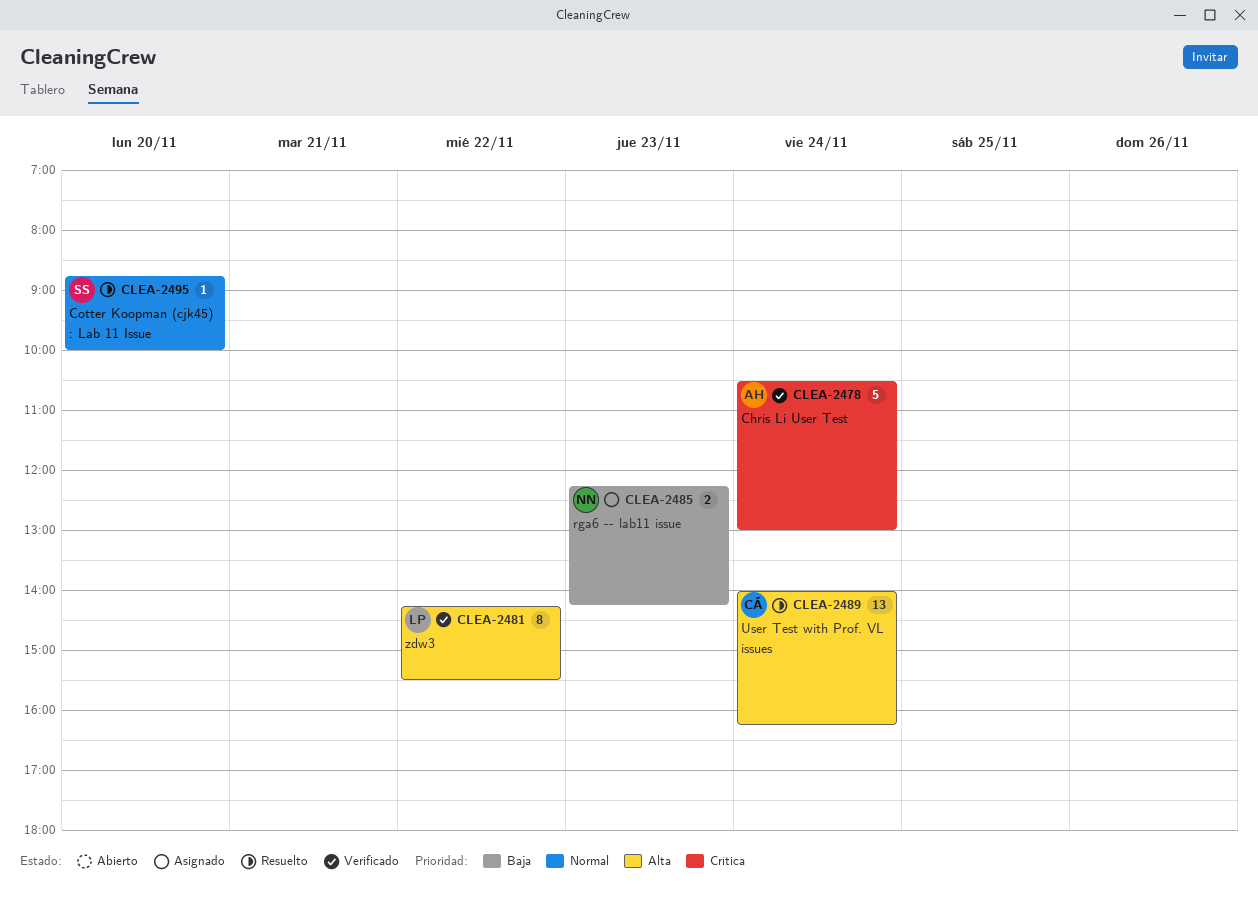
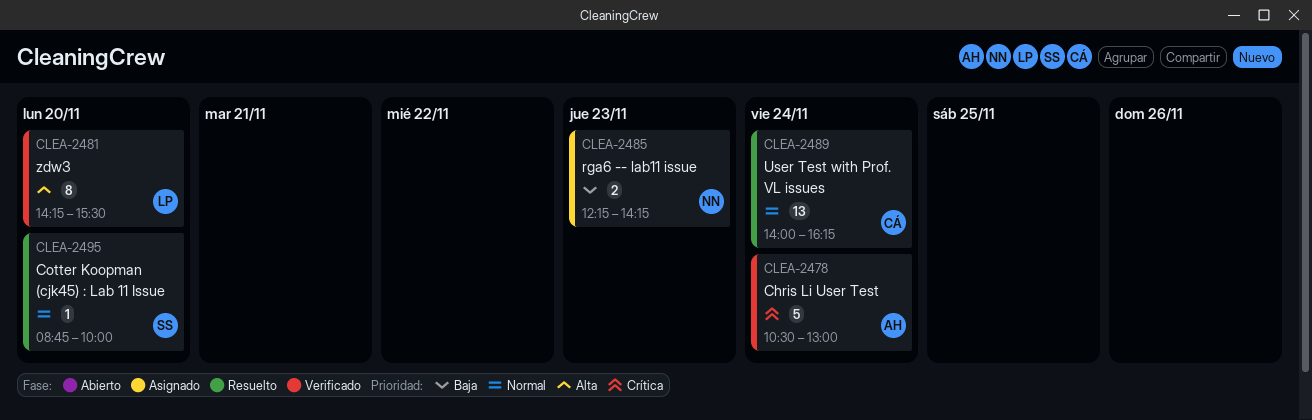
CLEA-2481, day: Nov 22 -> Nov 20
CLEA-2489, priority: Alta -> Normal

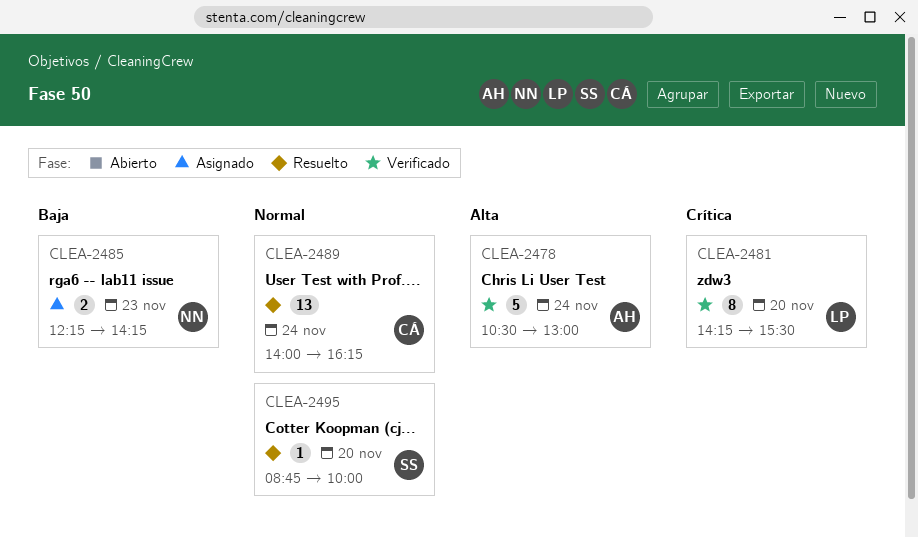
CLEA-2478, priority: Crítica -> Alta
CLEA-2481, priority: Alta -> Crítica

